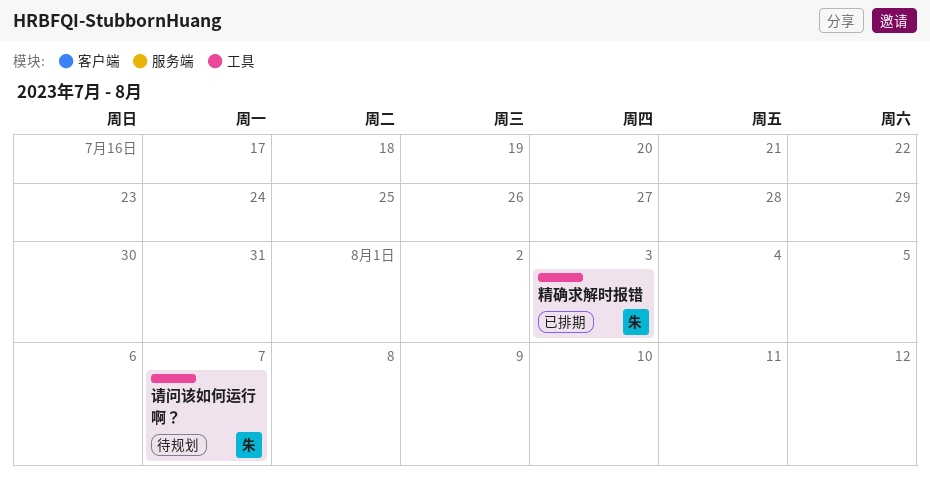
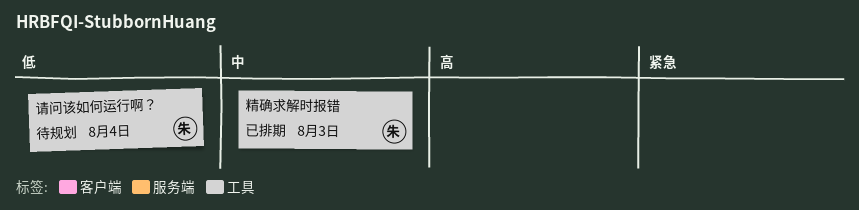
请问该如何运行啊？, due: Aug 7 -> Aug 4

